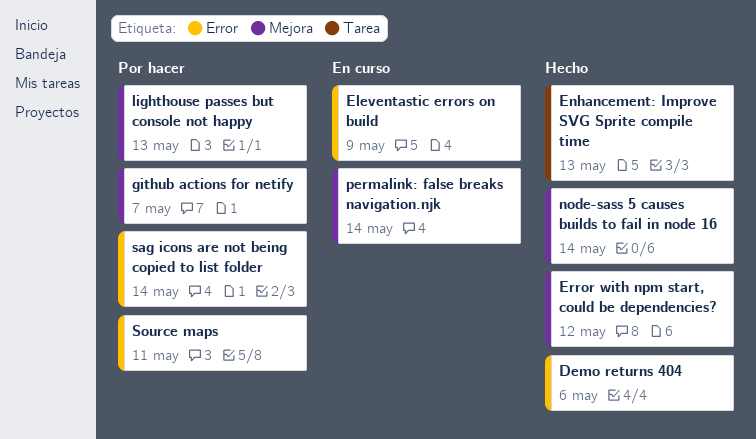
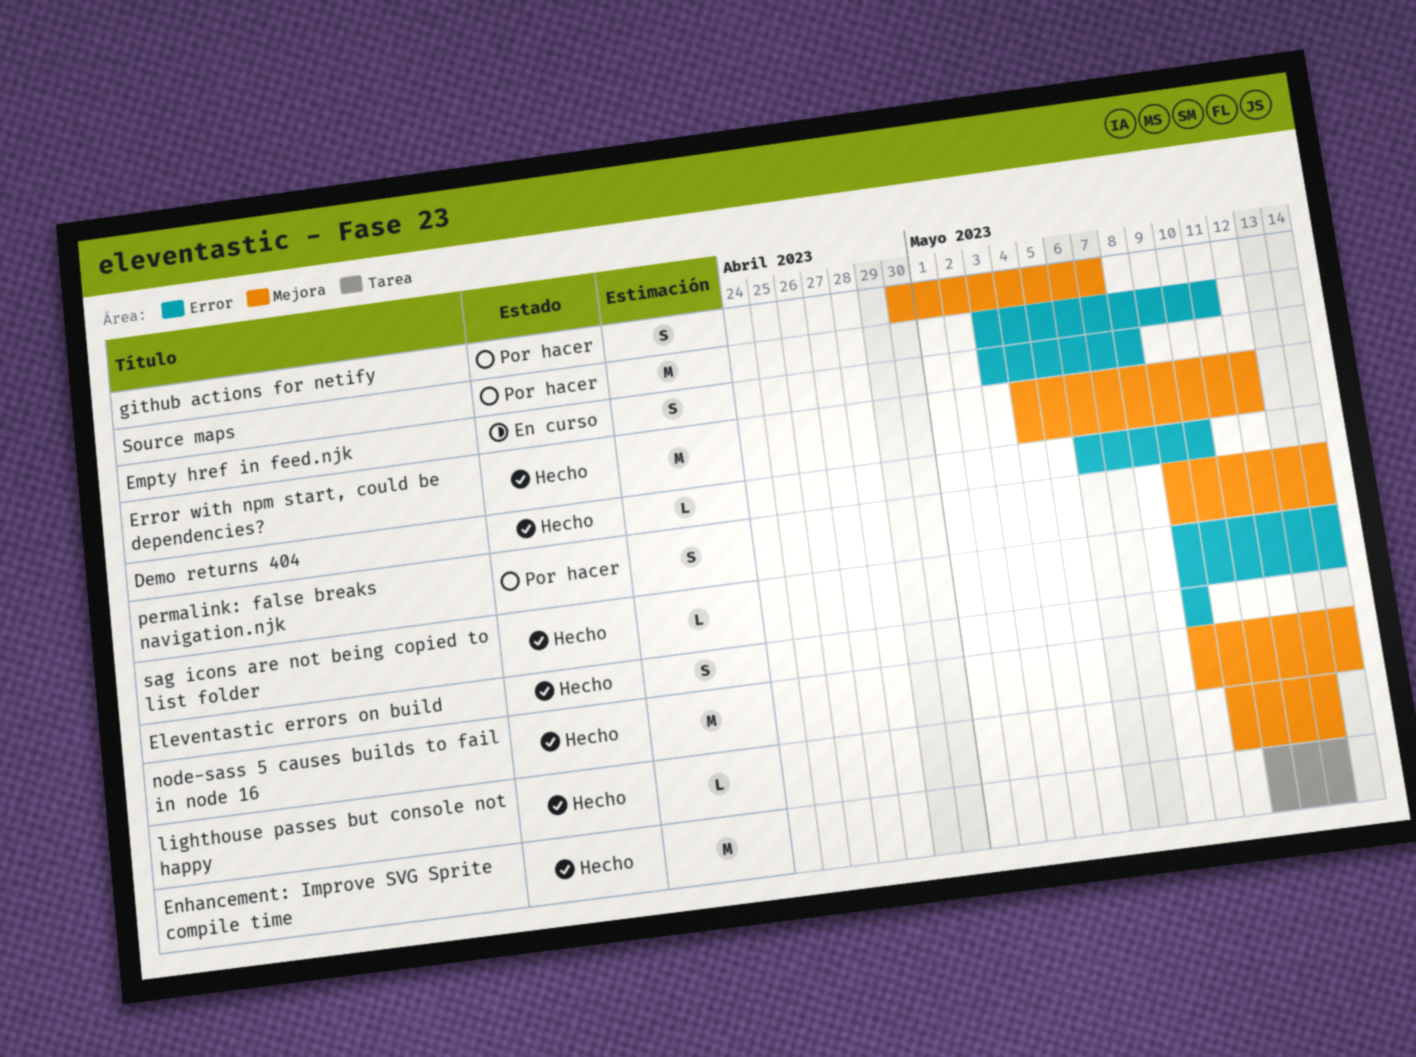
Demo returns 404, due: May 6 -> May 10
Eleventastic errors on build, status: En curso -> Hecho
Empty href in feed.njk: none -> present
lighthouse passes but console not happy, status: Por hacer -> Hecho
permalink: false breaks navigation.njk, status: En curso -> Por hacer
sag icons are not being copied to list folder, status: Por hacer -> Hecho

